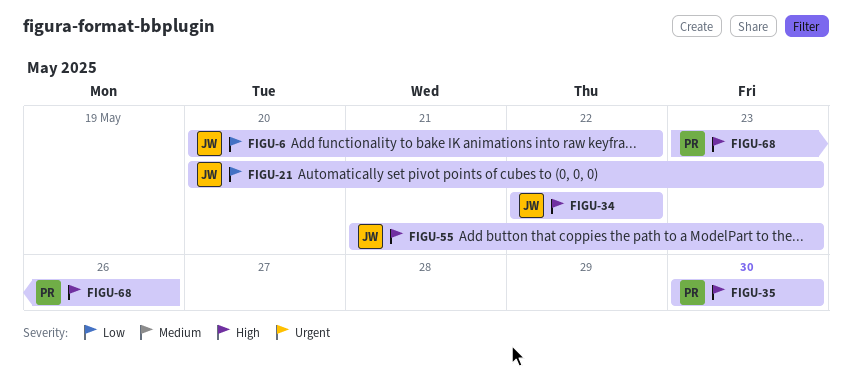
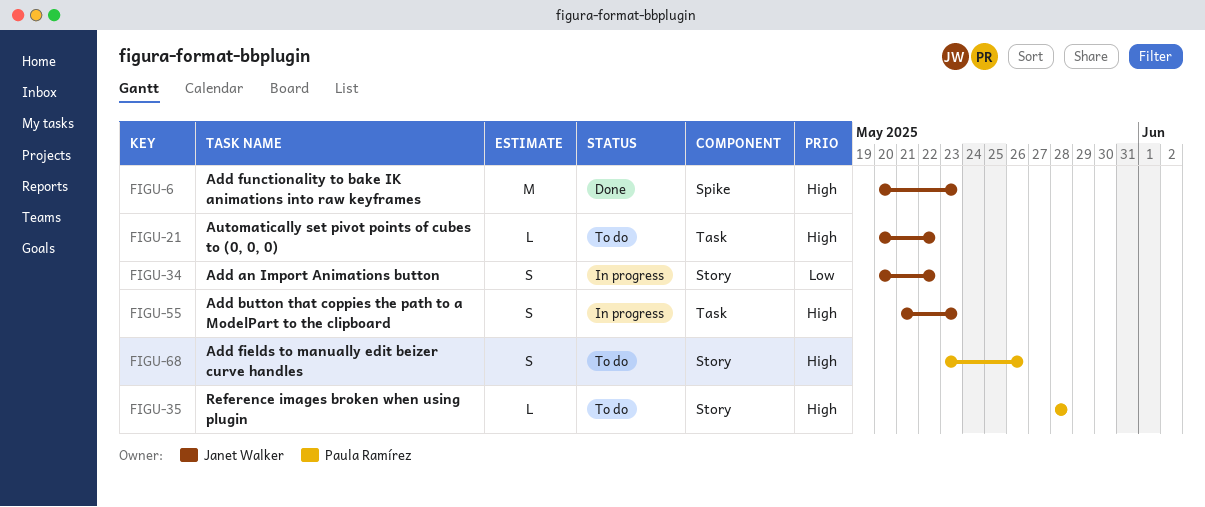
FIGU-6, priority: Low -> High
FIGU-6, due: May 22 -> May 23
FIGU-21, priority: Low -> High
FIGU-21, due: May 23 -> May 22
FIGU-34, priority: High -> Low
FIGU-34, start: May 22 -> May 20
FIGU-35, start: May 30 -> May 28
FIGU-35, due: May 30 -> May 28

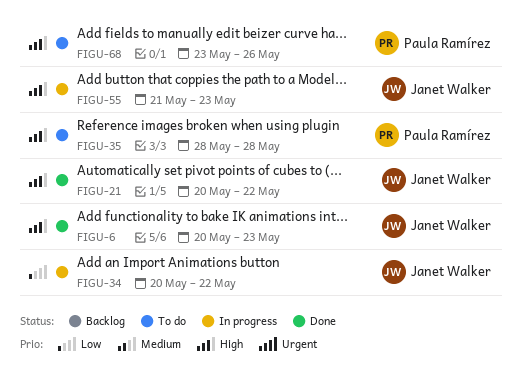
FIGU-21, status: To do -> Done

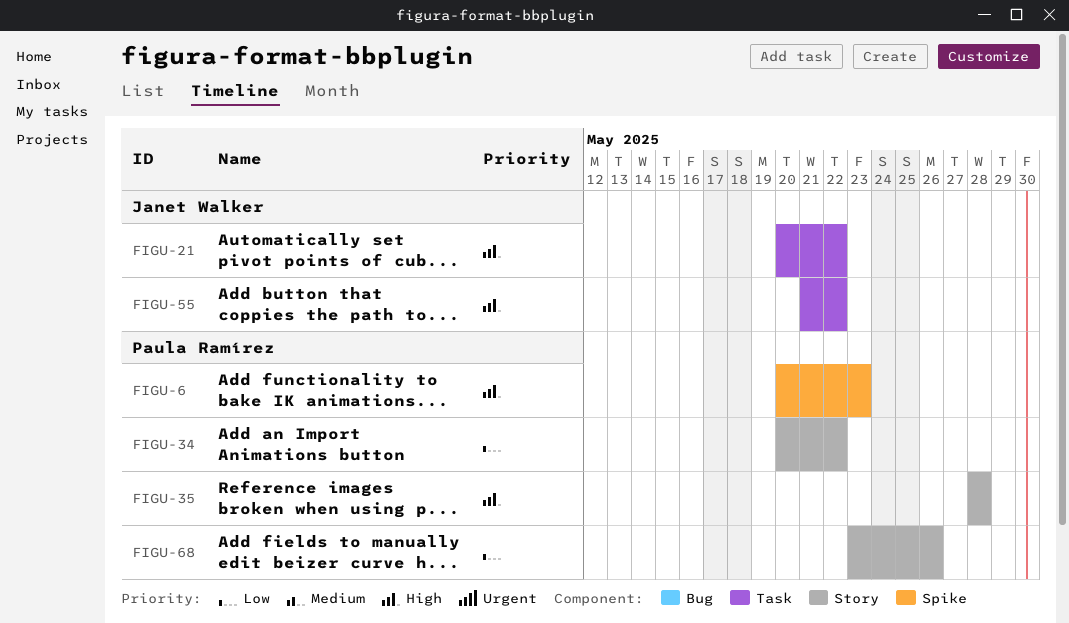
FIGU-6, owner: Janet Walker -> Paula Ramírez
FIGU-34, owner: Janet Walker -> Paula Ramírez
FIGU-55, due: May 23 -> May 22
FIGU-68, priority: High -> Low

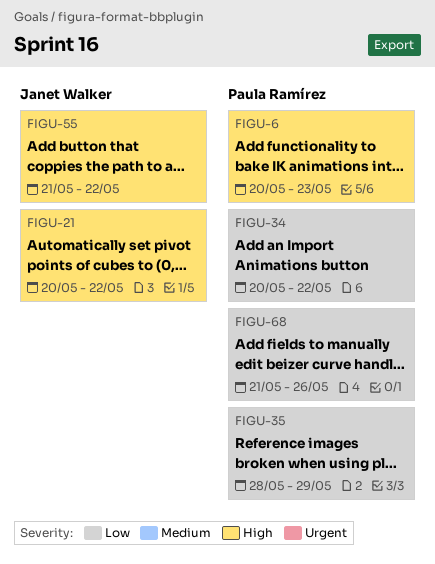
FIGU-35, priority: High -> Low
FIGU-35, due: May 28 -> May 29
FIGU-68, start: May 23 -> May 21

